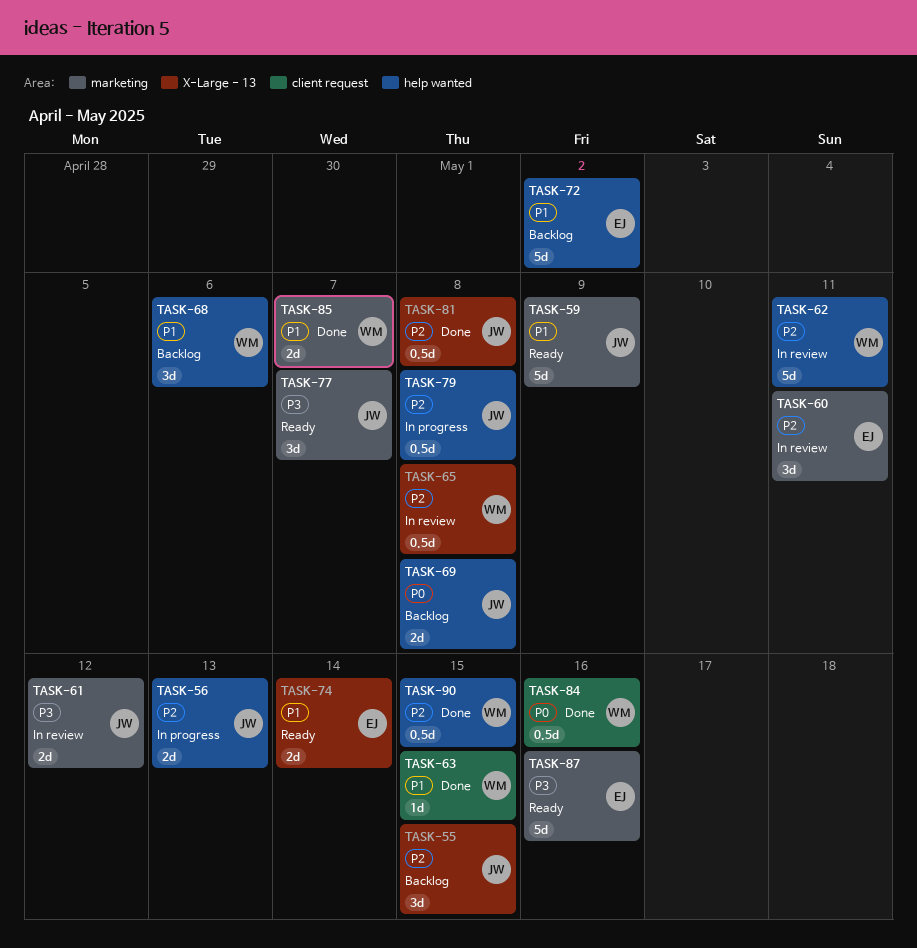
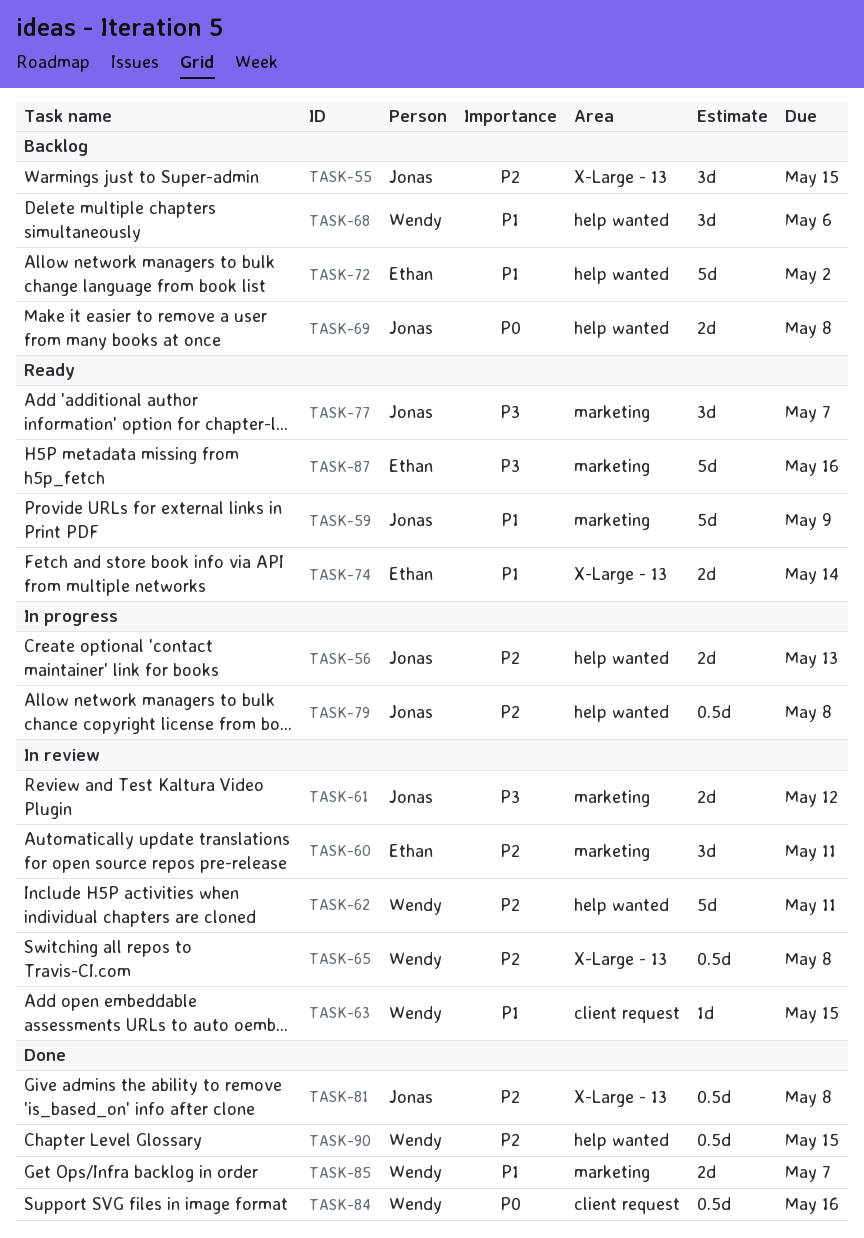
TASK-63, status: Done -> In review

